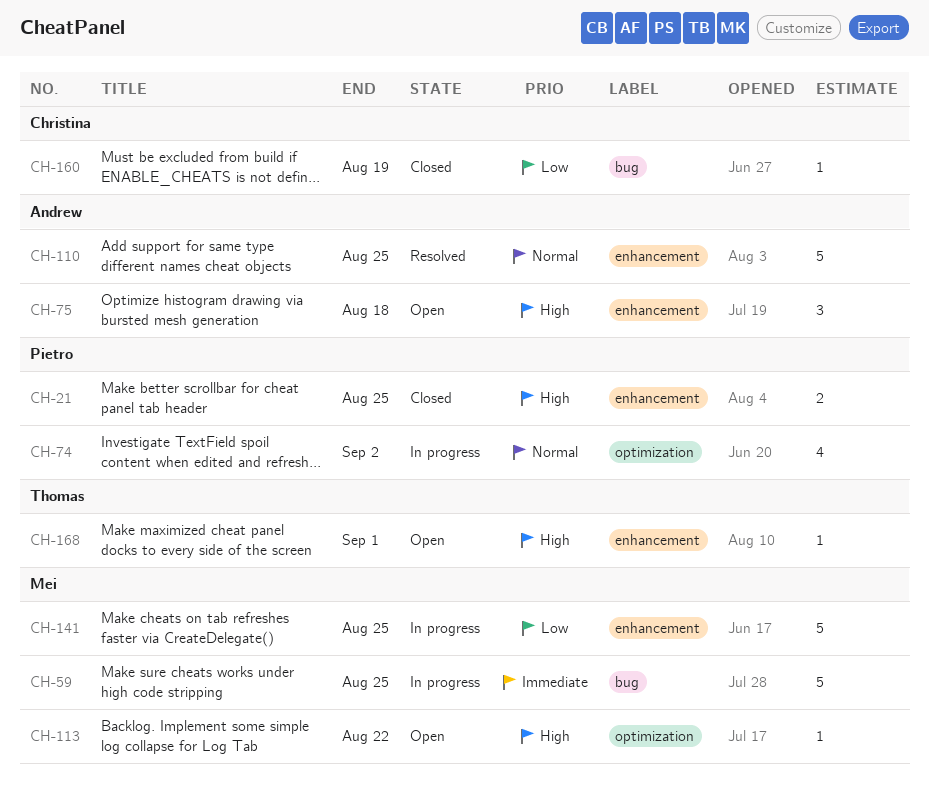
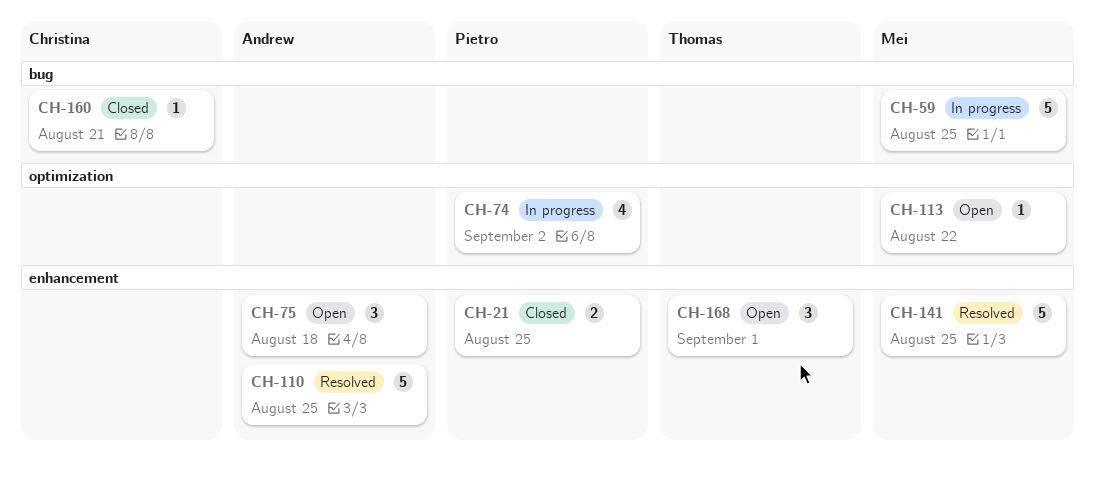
CH-141, status: In progress -> Resolved
CH-160, due: Aug 19 -> Aug 21
CH-168, estimate: 1 -> 3

